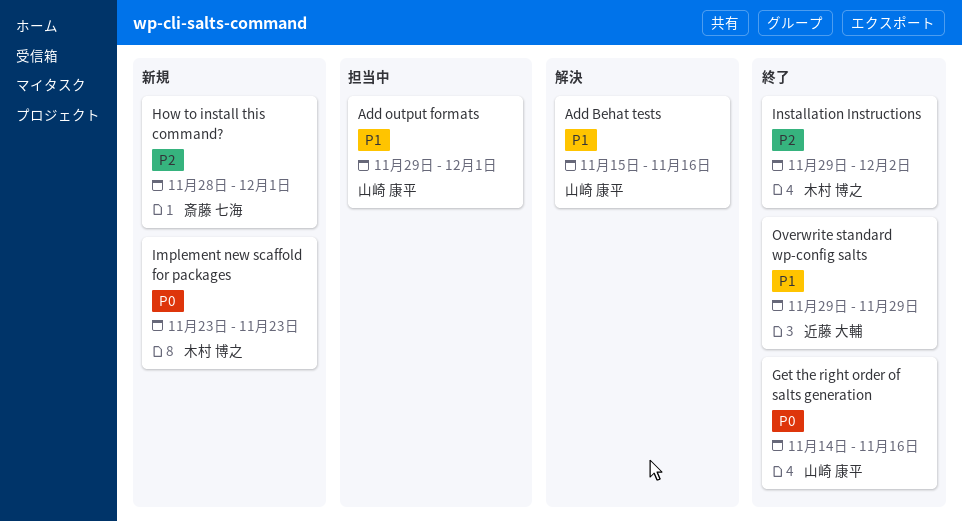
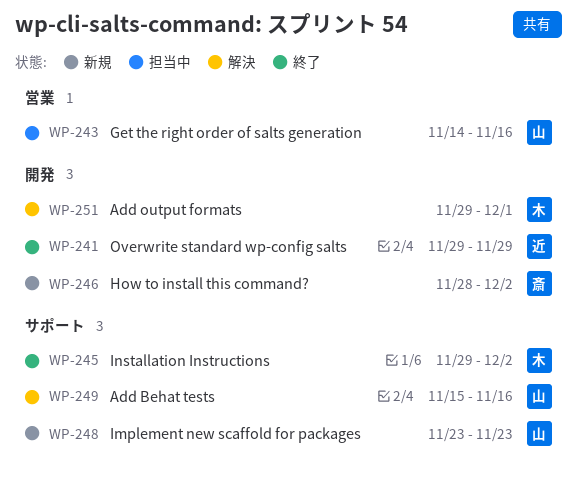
Add output formats, status: 担当中 -> 解決
Add output formats, owner: 山崎 康平 -> 木村 博之
Get the right order of salts generation, status: 終了 -> 担当中
How to install this command?, due: Dec 1 -> Dec 2
Implement new scaffold for packages, owner: 木村 博之 -> 山崎 康平

